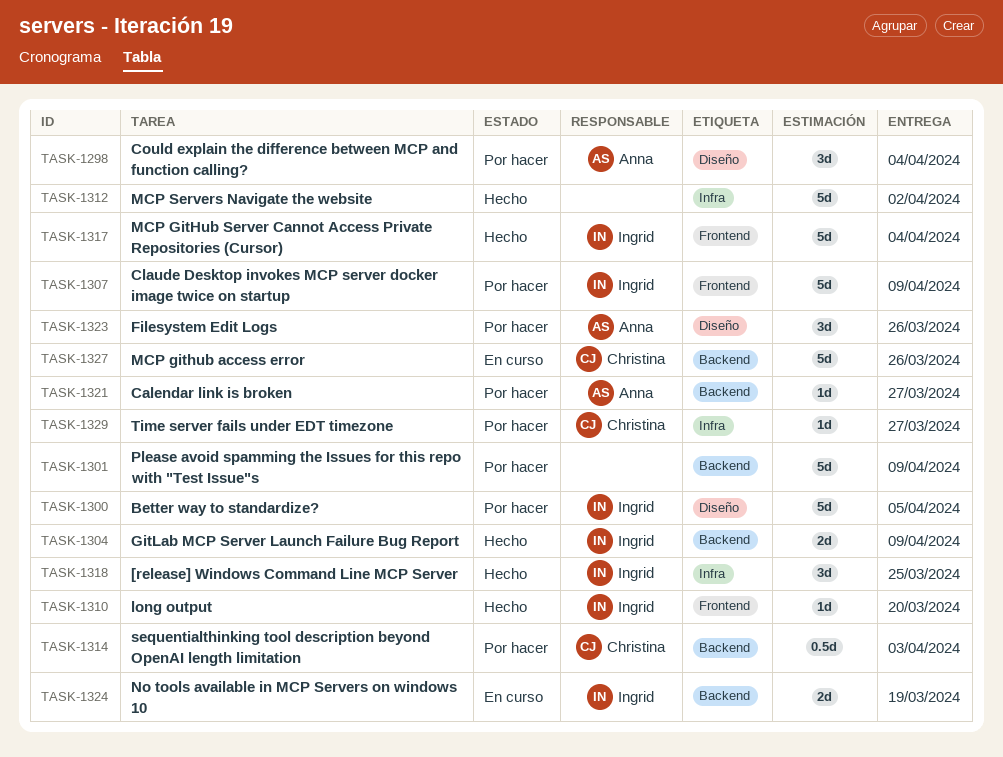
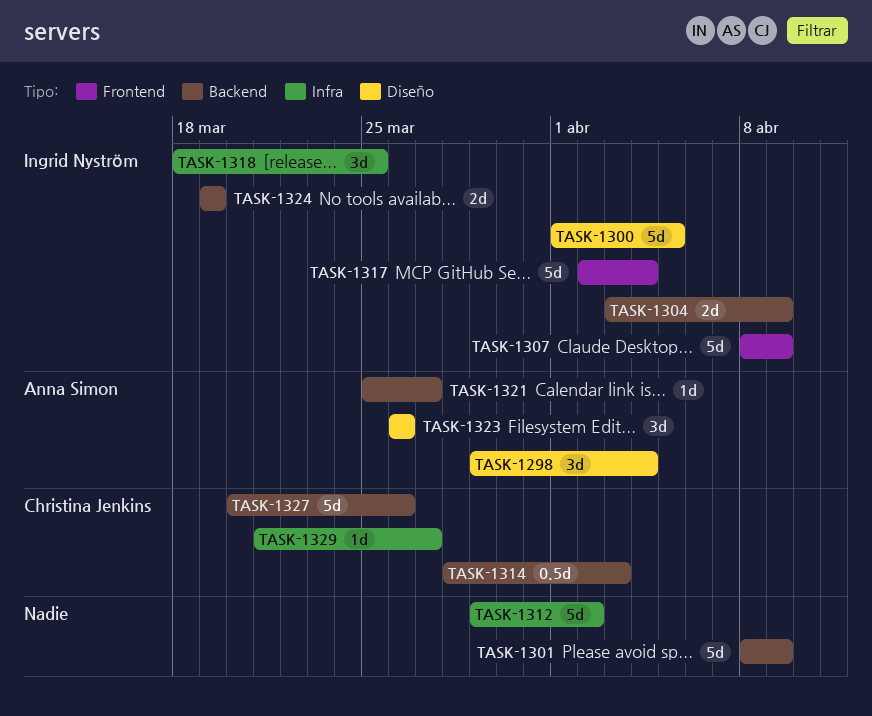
TASK-1310: present -> none

